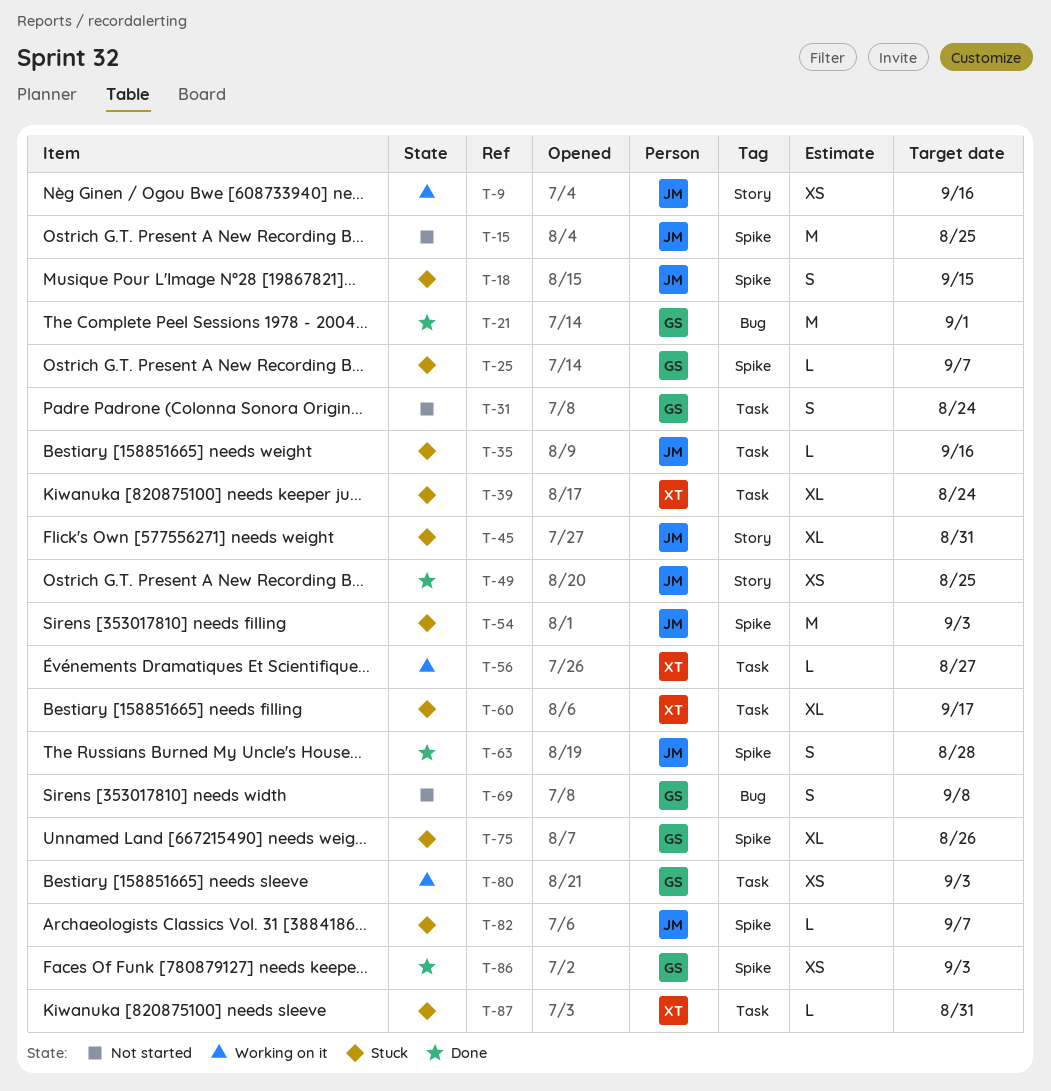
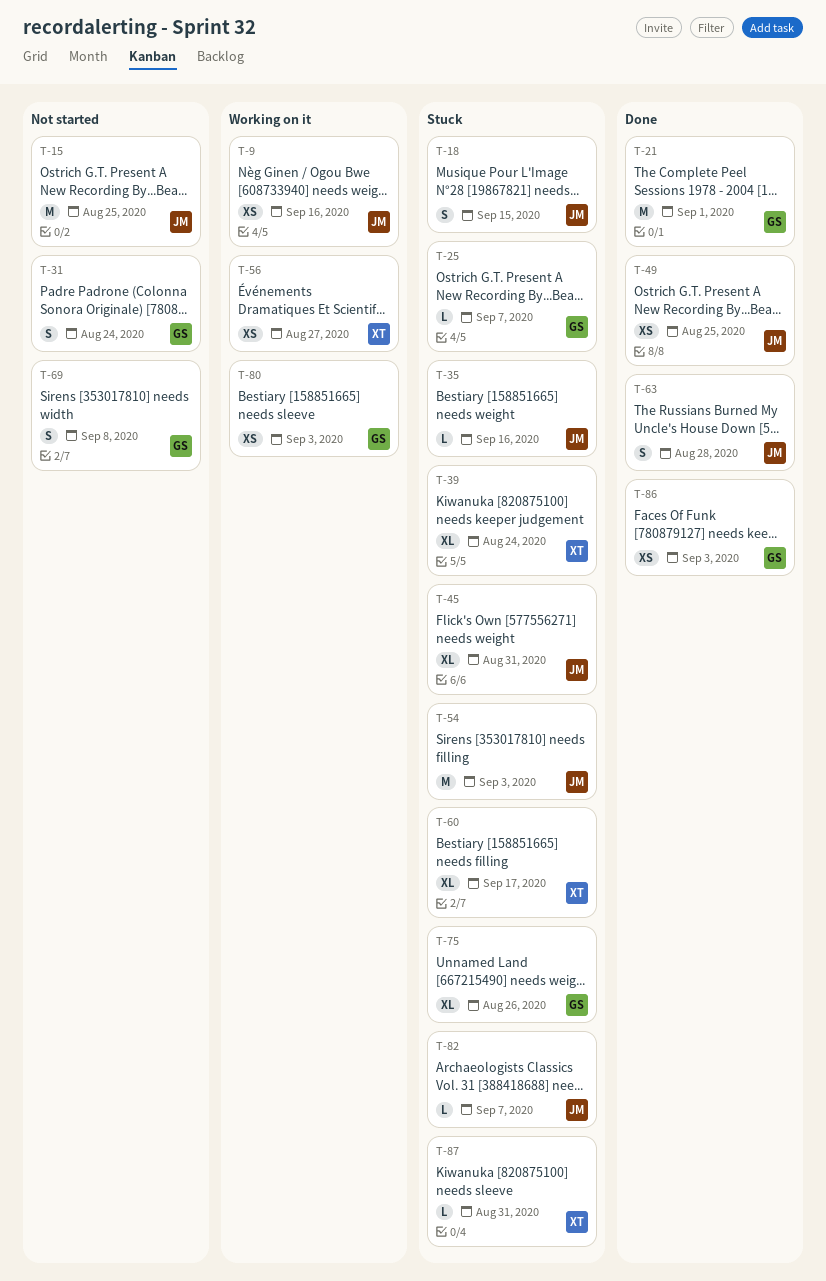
T-56, estimate: L -> XS

